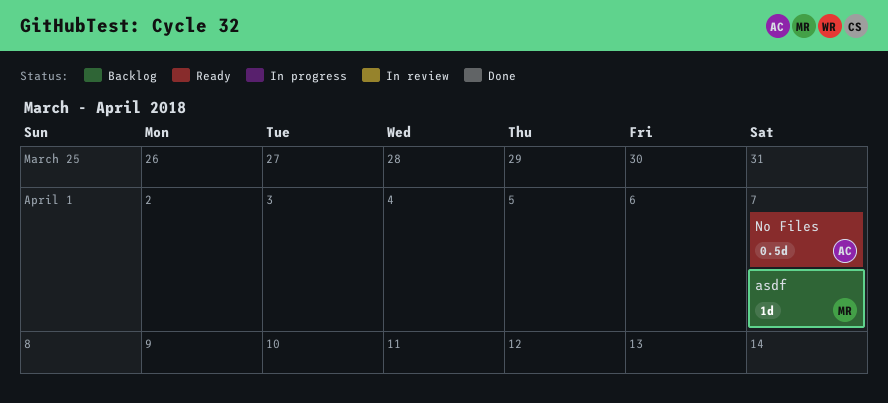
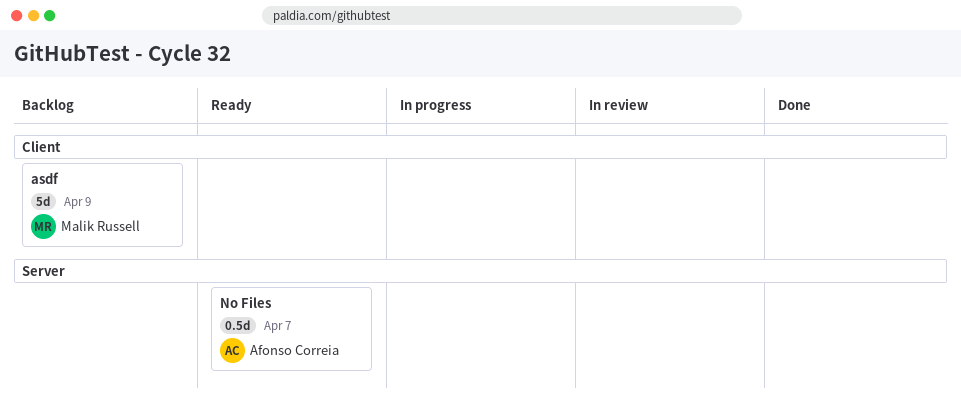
asdf, estimate: 1d -> 5d
asdf, due: Apr 7 -> Apr 9

